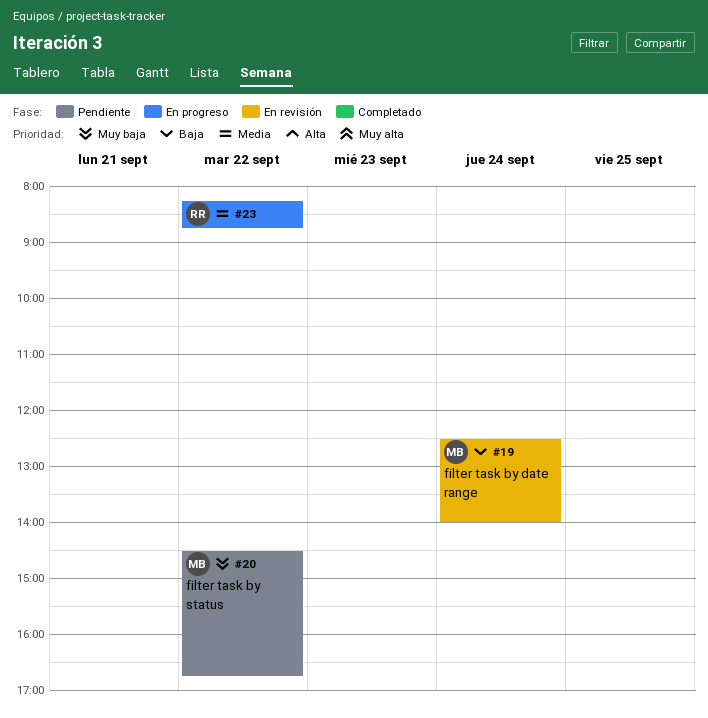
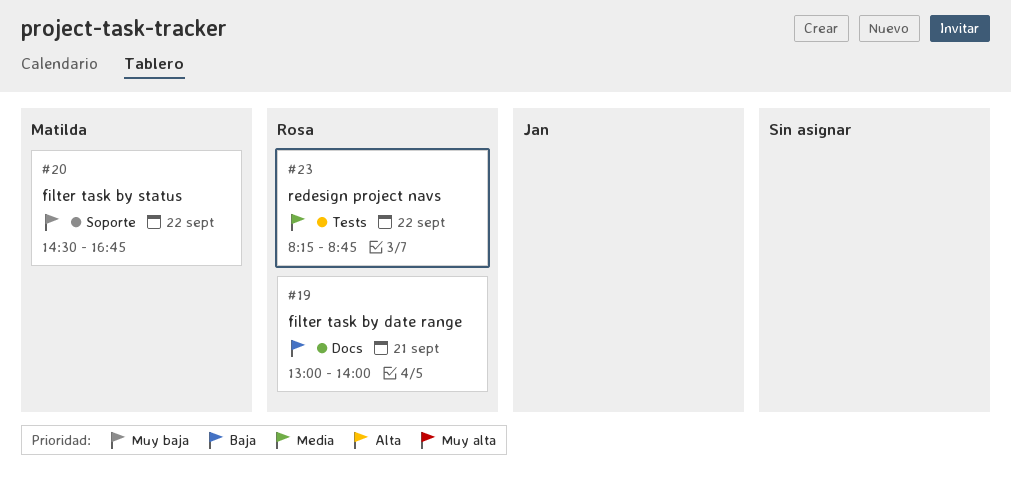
#19, owner: Matilda -> Rosa
#19, day: Sep 24 -> Sep 21
#19, begins: 12:30 -> 13:00

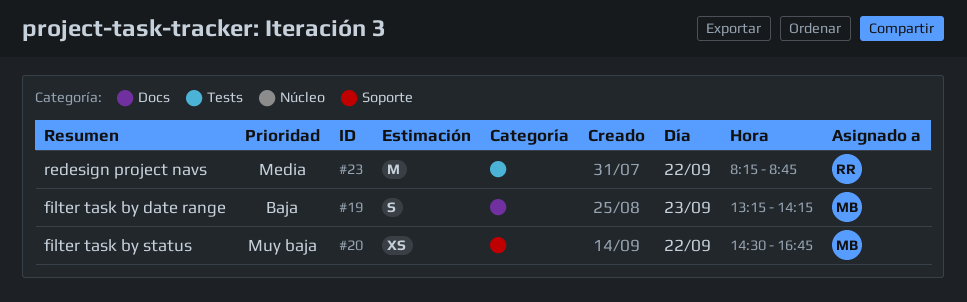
#19, owner: Rosa -> Matilda
#19, day: Sep 21 -> Sep 23
#19, begins: 13:00 -> 13:15
#19, ends: 14:00 -> 14:15

